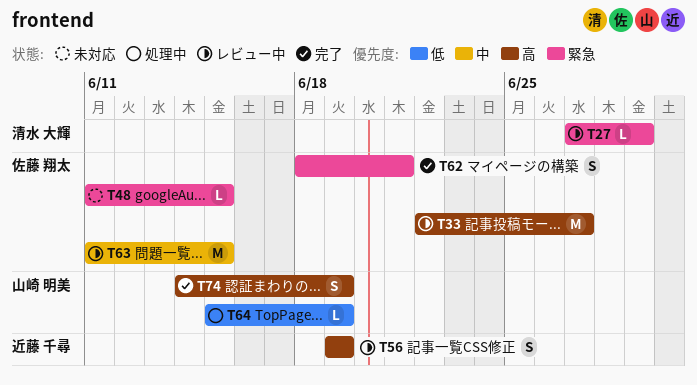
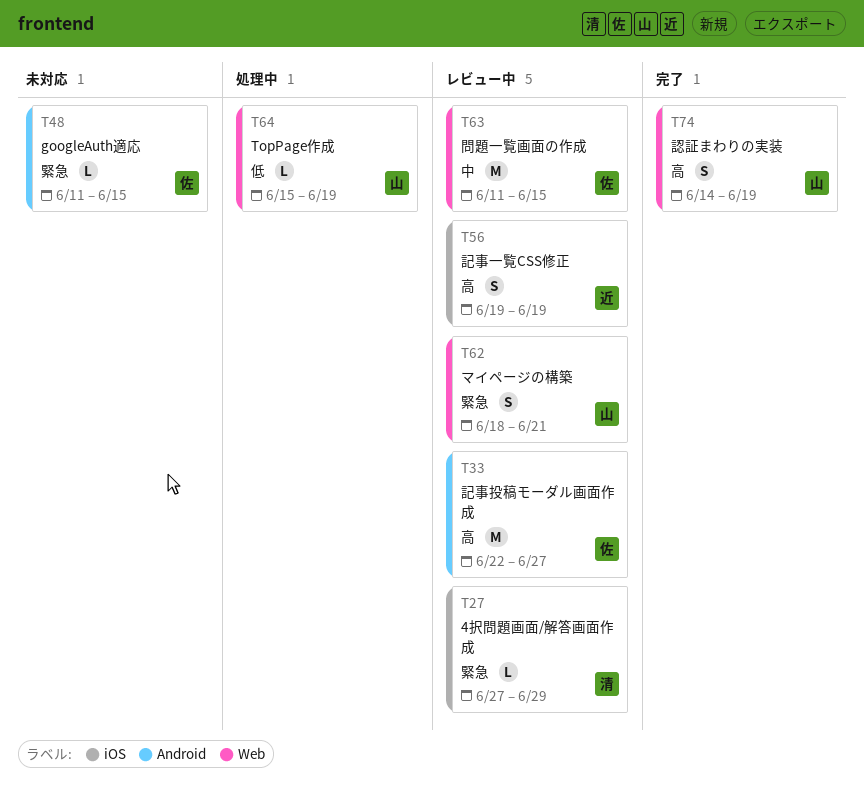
T62, status: 完了 -> レビュー中
T62, owner: 佐藤 翔太 -> 山崎 明美

